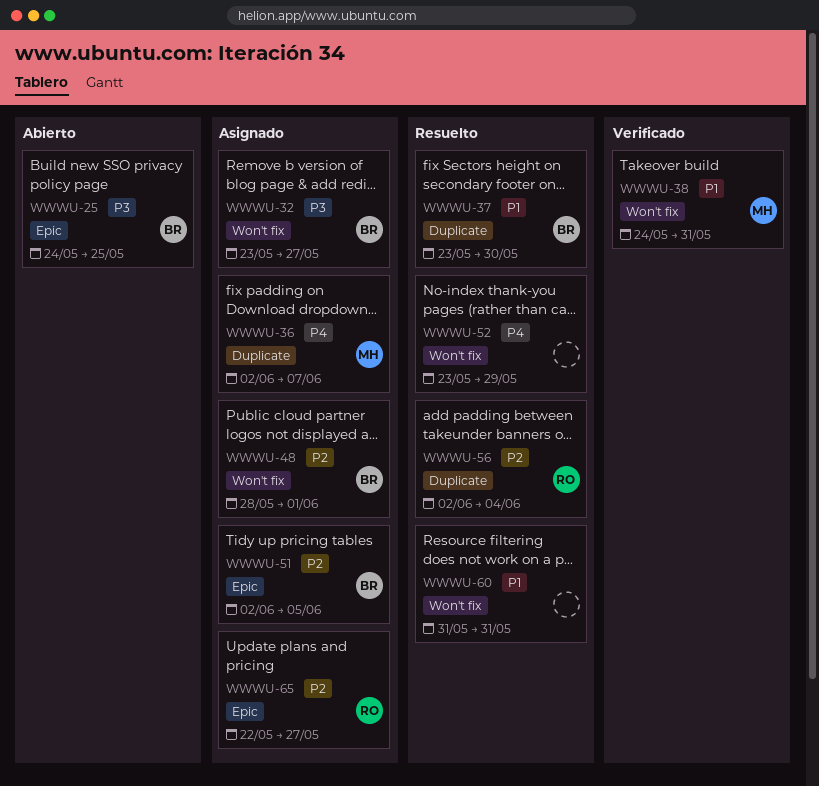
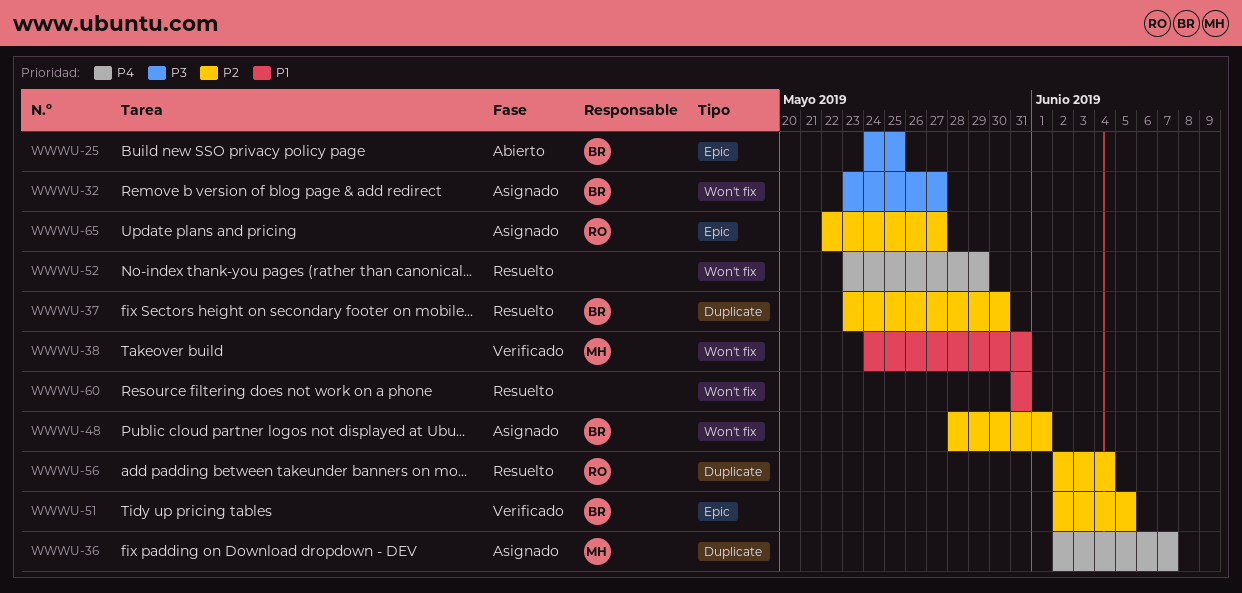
WWWU-37, priority: P1 -> P2
WWWU-51, status: Asignado -> Verificado

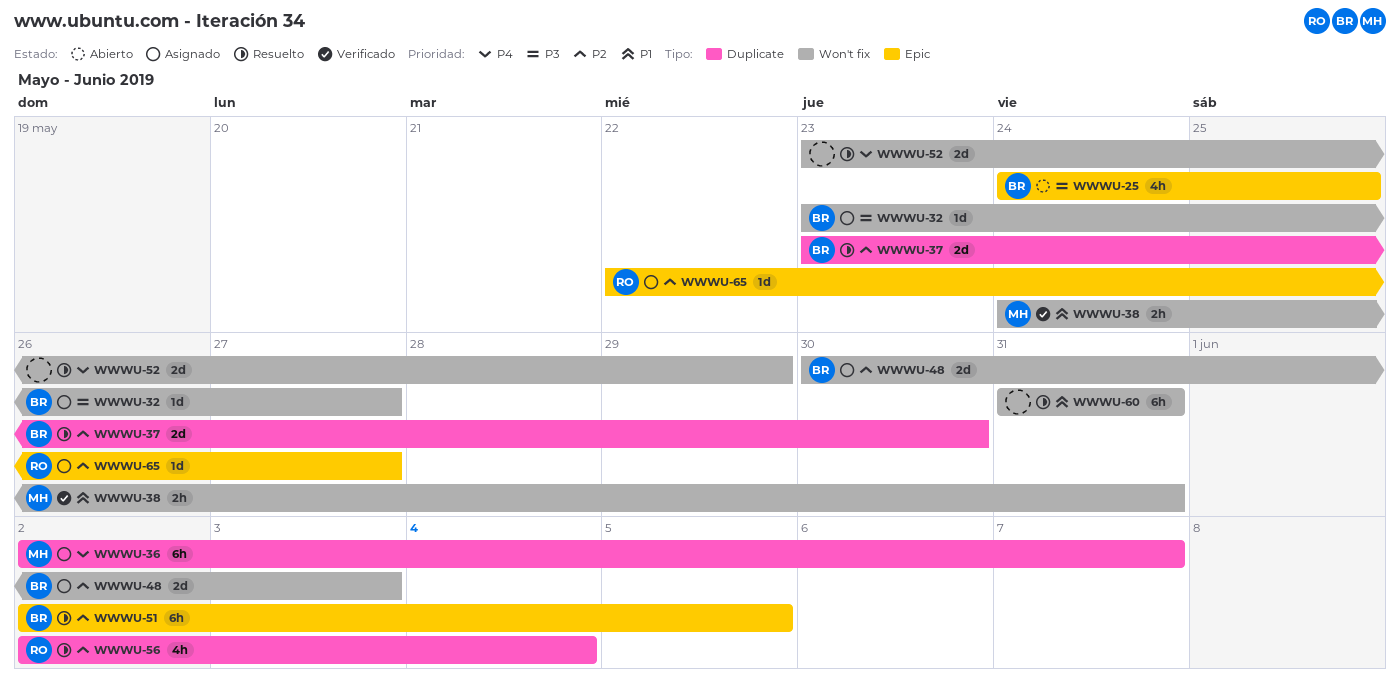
WWWU-48, start: May 28 -> May 30
WWWU-48, due: Jun 1 -> Jun 3
WWWU-51, status: Verificado -> Resuelto

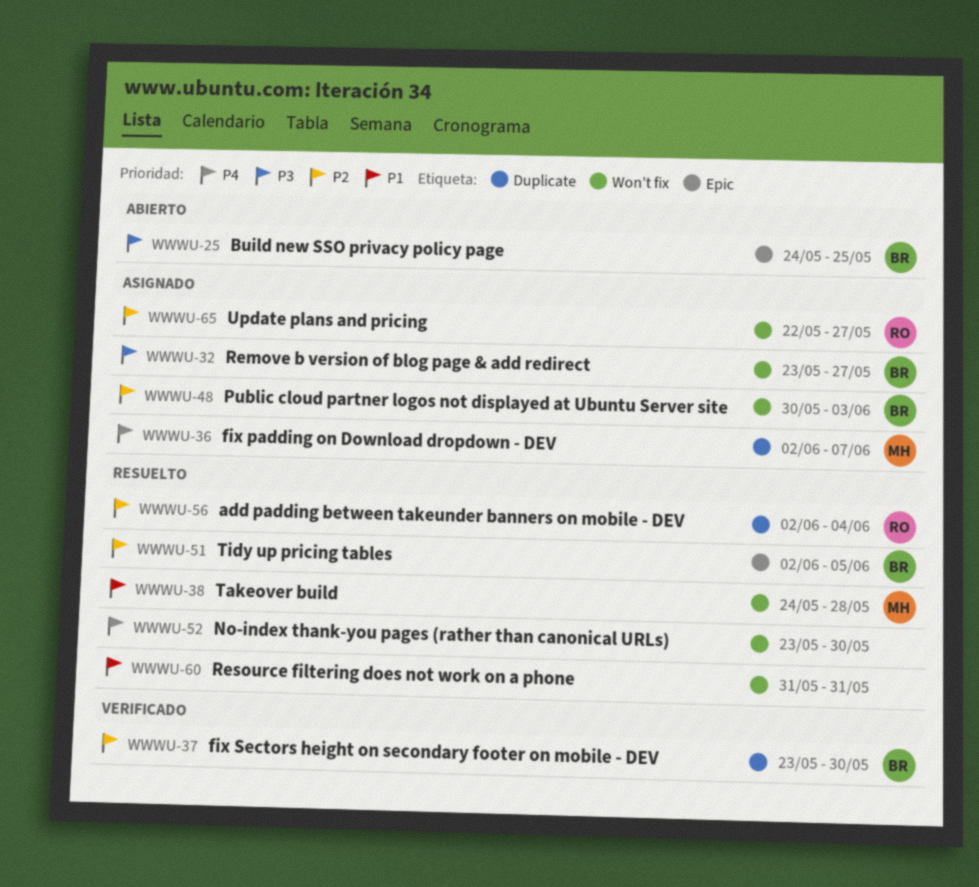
WWWU-37, status: Resuelto -> Verificado
WWWU-38, status: Verificado -> Resuelto
WWWU-38, due: May 31 -> May 28
WWWU-52, due: May 29 -> May 30
WWWU-65, label: Epic -> Won't fix

